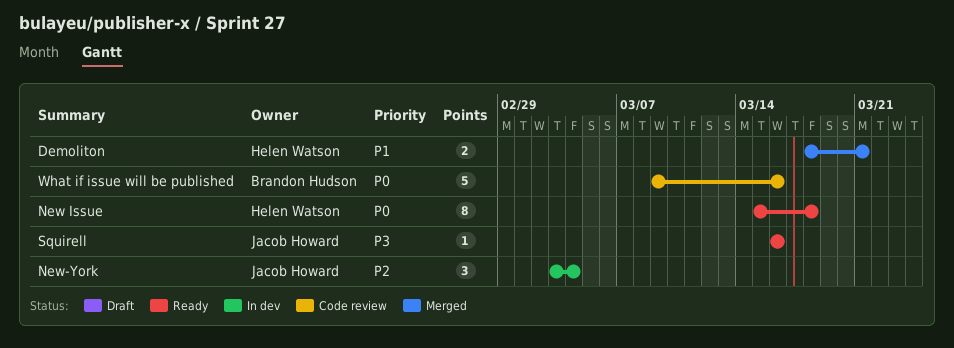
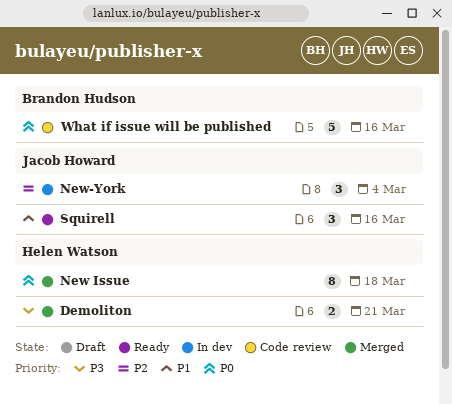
Demoliton, priority: P1 -> P3
New Issue, status: Ready -> Merged
Squirell, priority: P3 -> P1
Squirell, estimate: 1 -> 3

